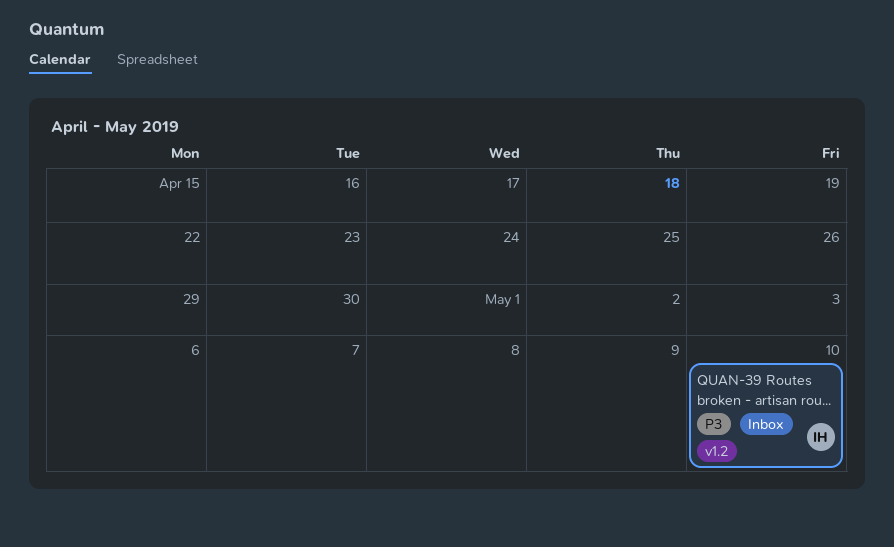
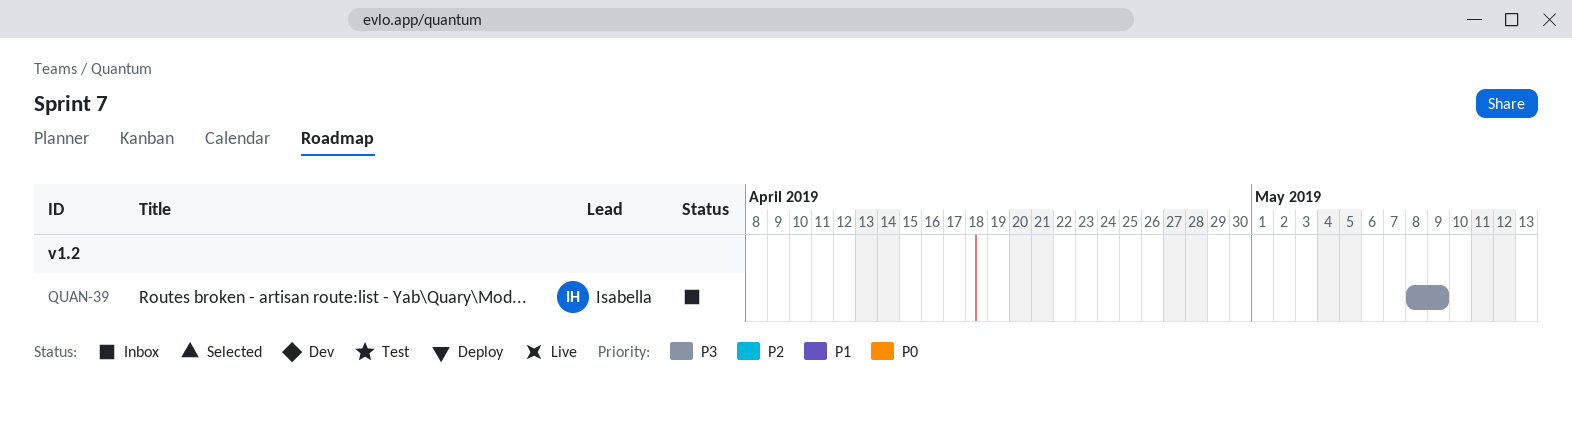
QUAN-39, due: May 10 -> May 9

